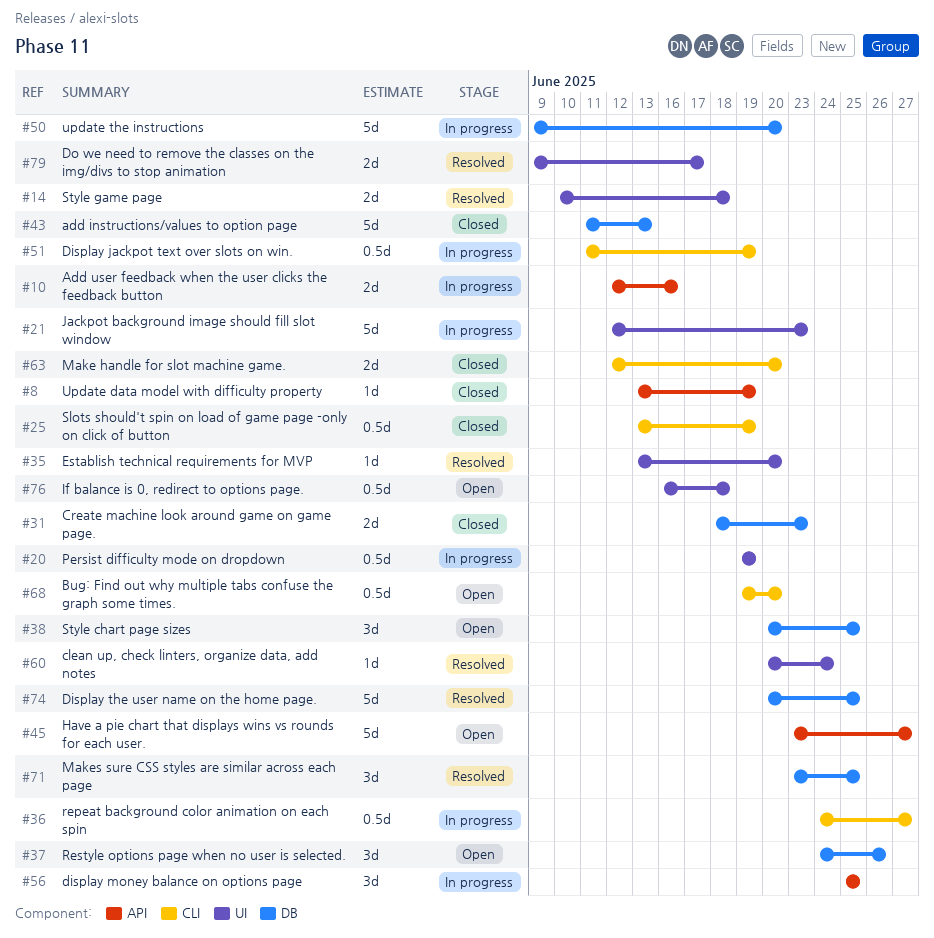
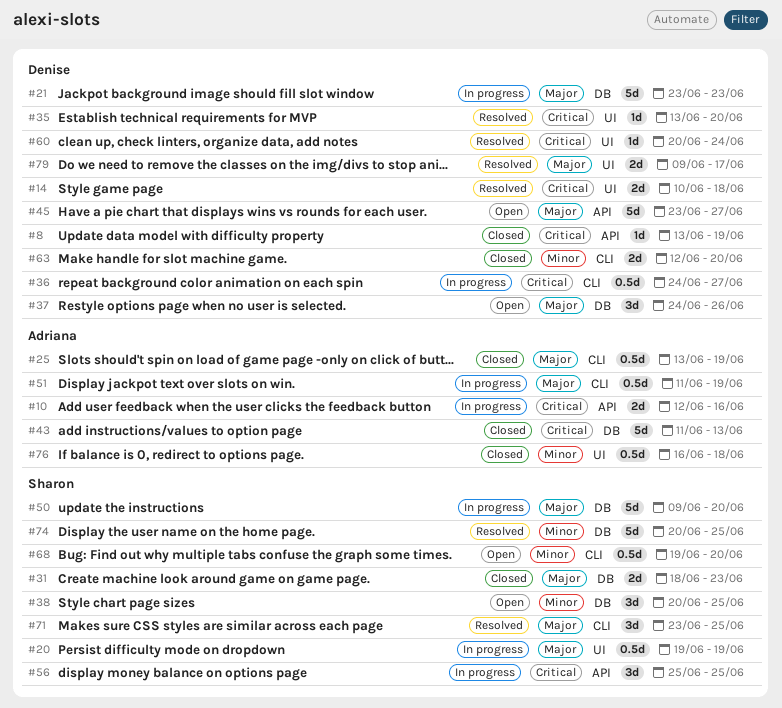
#21, label: UI -> DB
#21, start: Jun 12 -> Jun 23
#71, label: DB -> CLI
#76, status: Open -> Closed

